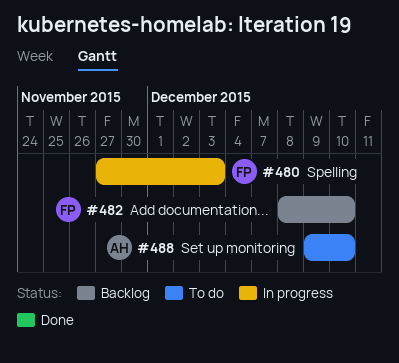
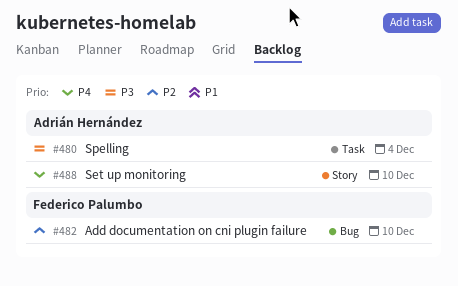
#480, owner: Federico Palumbo -> Adrián Hernández
#480, due: Dec 3 -> Dec 4

